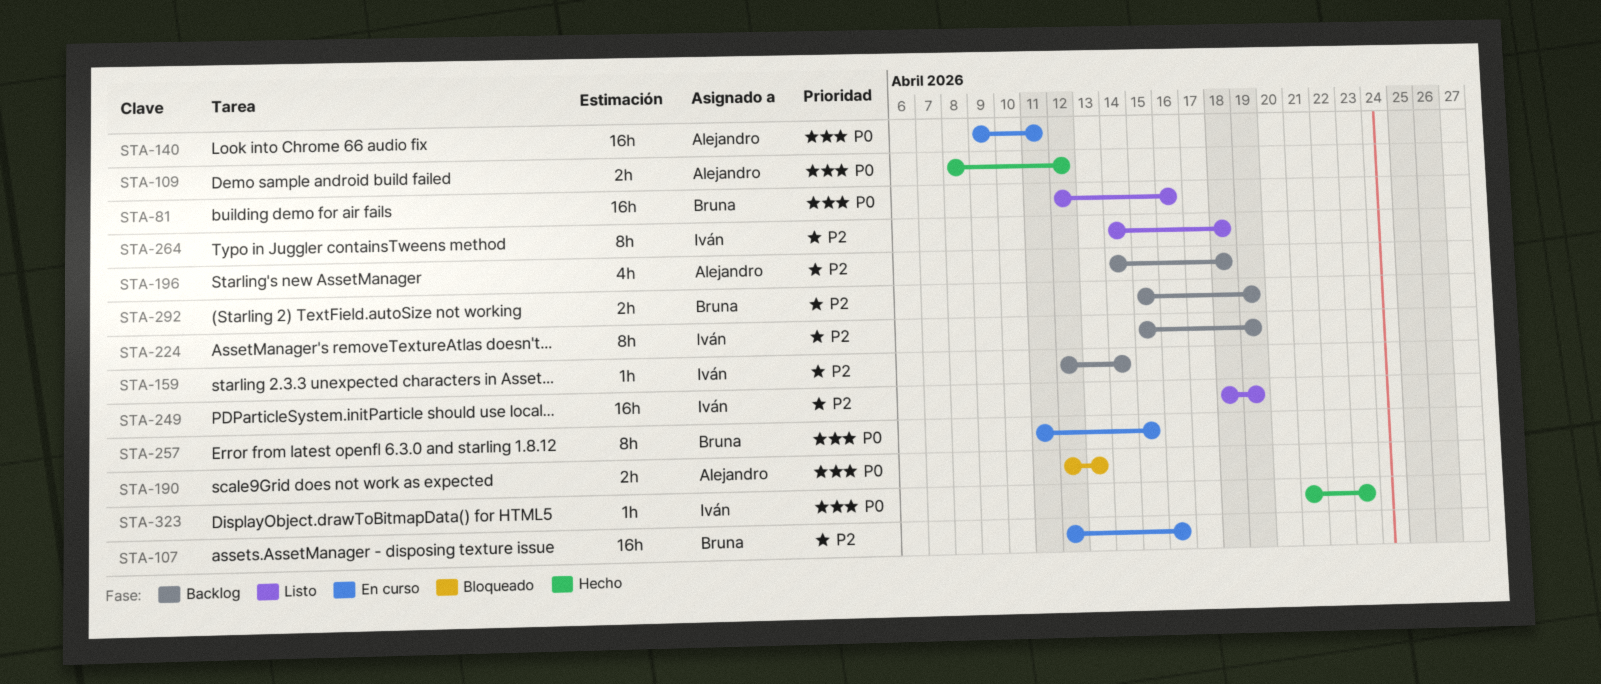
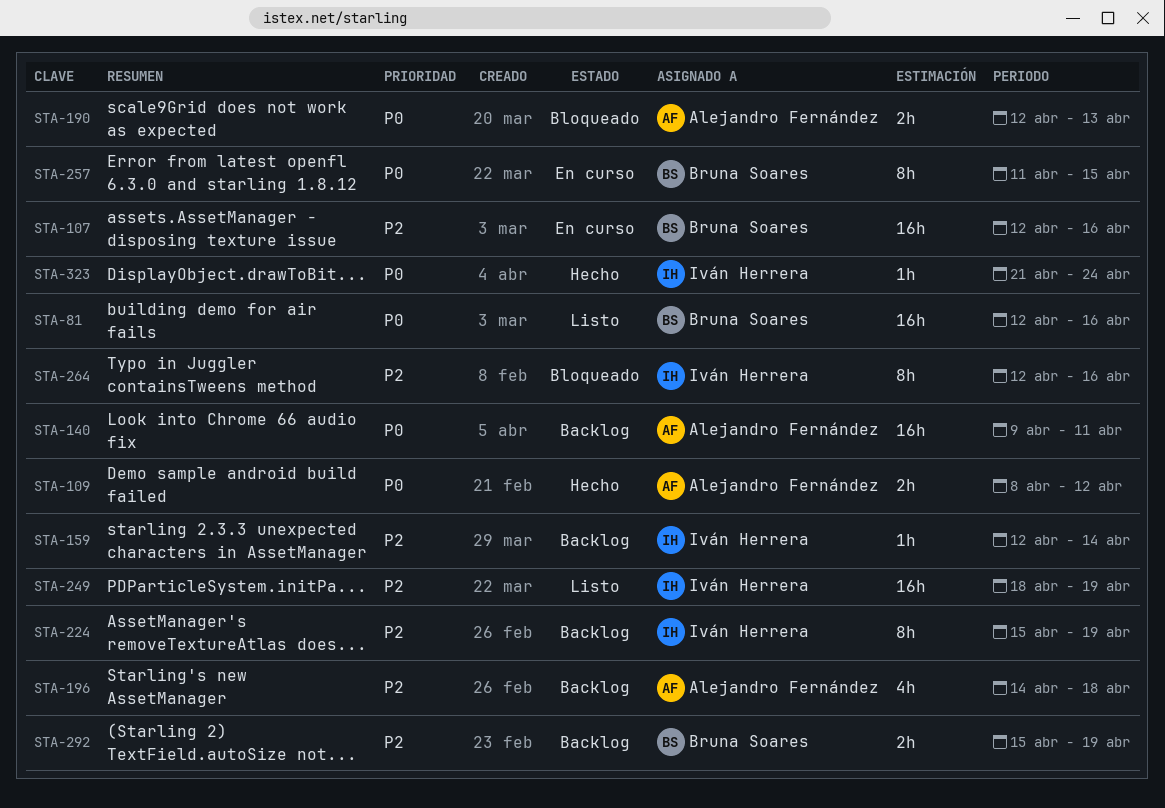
STA-140, status: En curso -> Backlog
STA-264, status: Listo -> Bloqueado
STA-264, start: Apr 14 -> Apr 12
STA-264, due: Apr 18 -> Apr 16
STA-323, due: Apr 23 -> Apr 24

